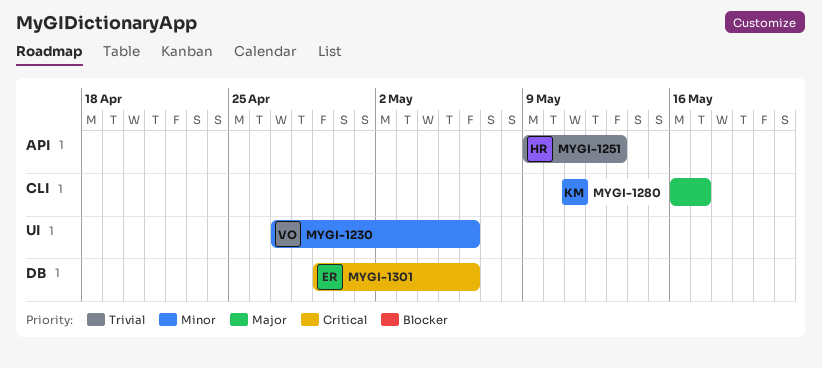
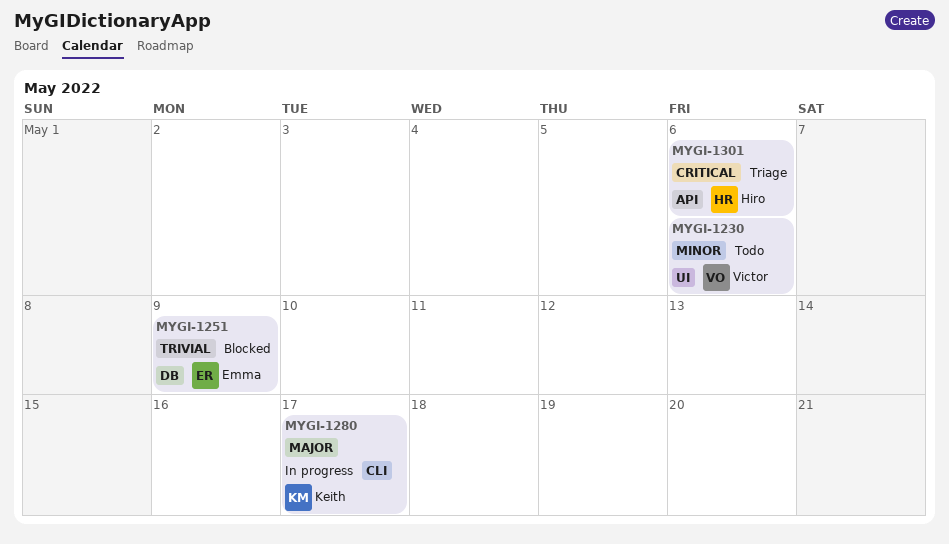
MYGI-1251, owner: Hiro -> Emma
MYGI-1251, label: API -> DB
MYGI-1251, due: May 13 -> May 9
MYGI-1301, owner: Emma -> Hiro
MYGI-1301, label: DB -> API

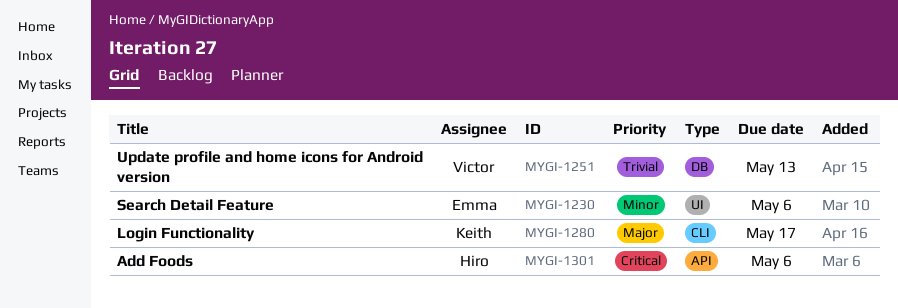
MYGI-1230, owner: Victor -> Emma
MYGI-1251, owner: Emma -> Victor
MYGI-1251, due: May 9 -> May 13

